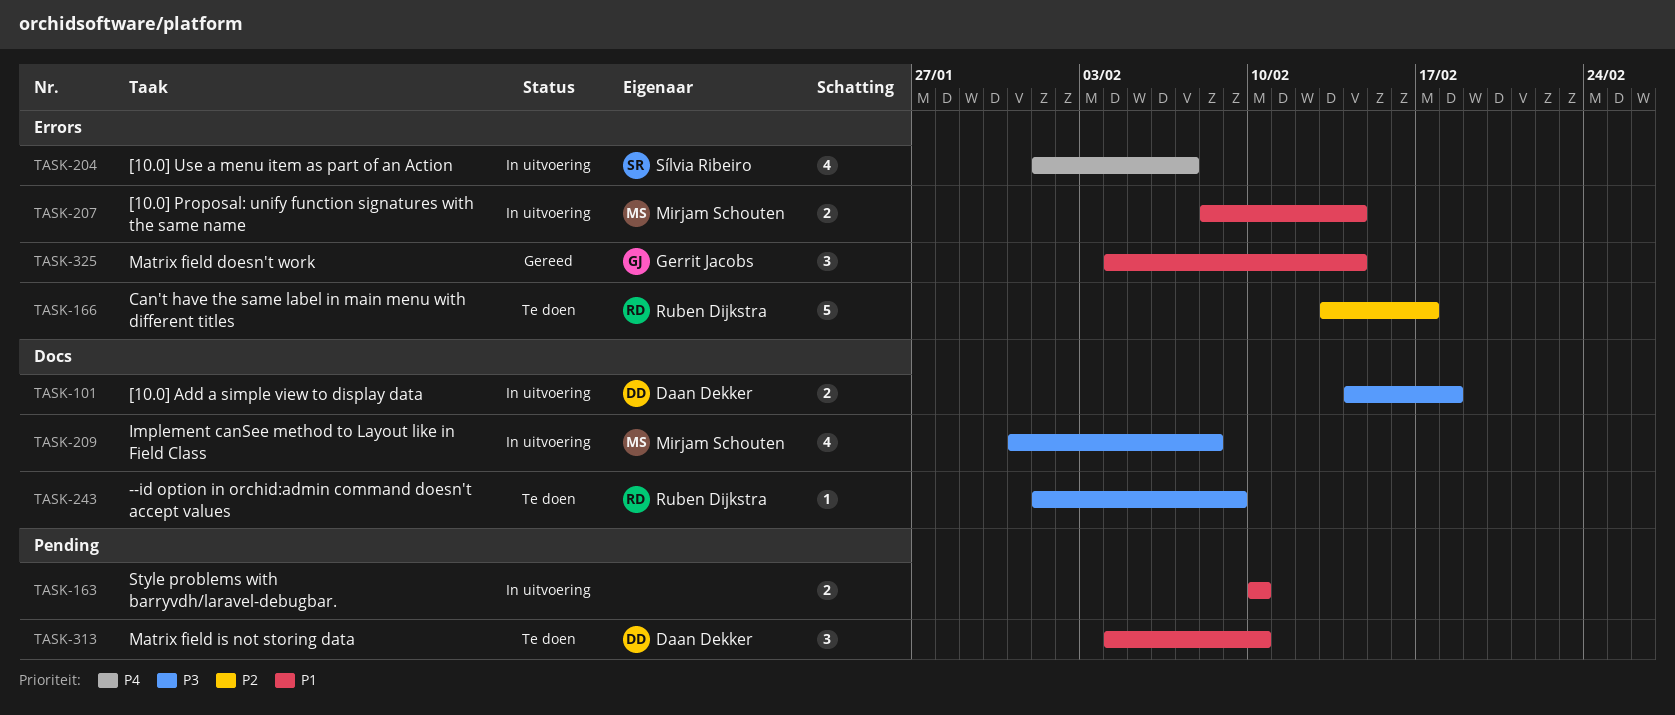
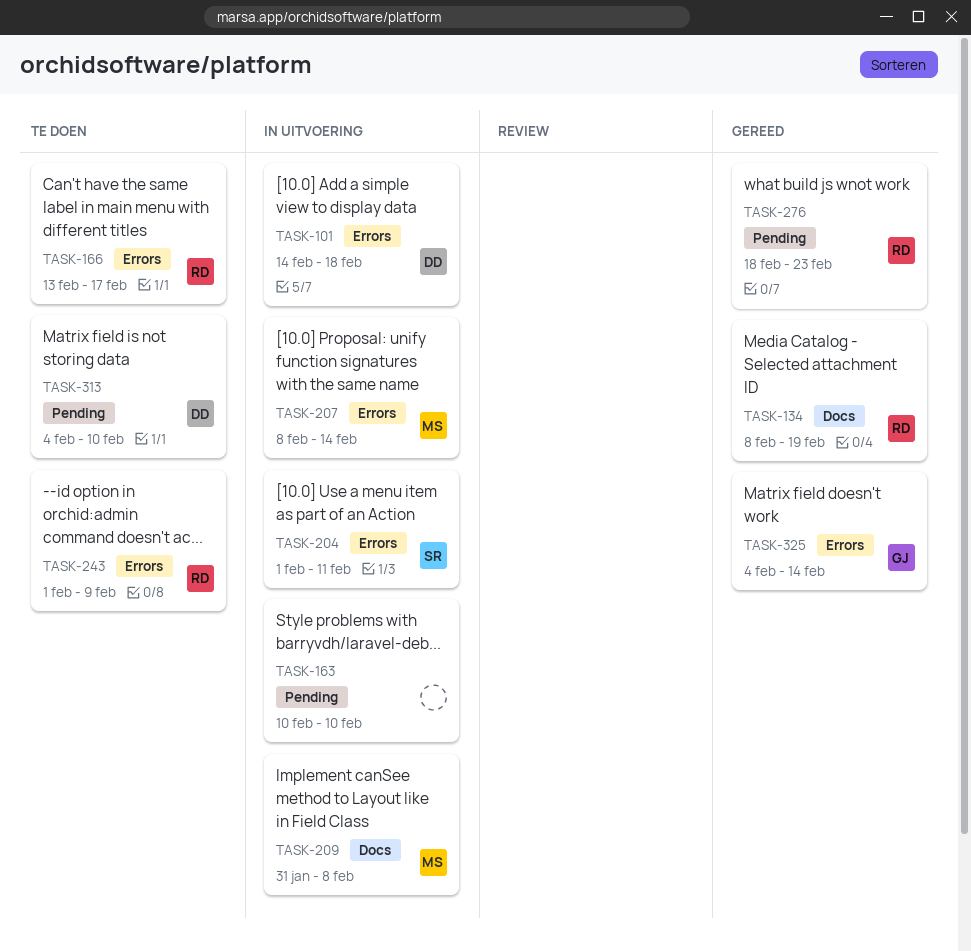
TASK-101, label: Docs -> Errors
TASK-134: none -> present
TASK-204, due: Feb 7 -> Feb 11
TASK-243, label: Docs -> Errors
TASK-276: none -> present

